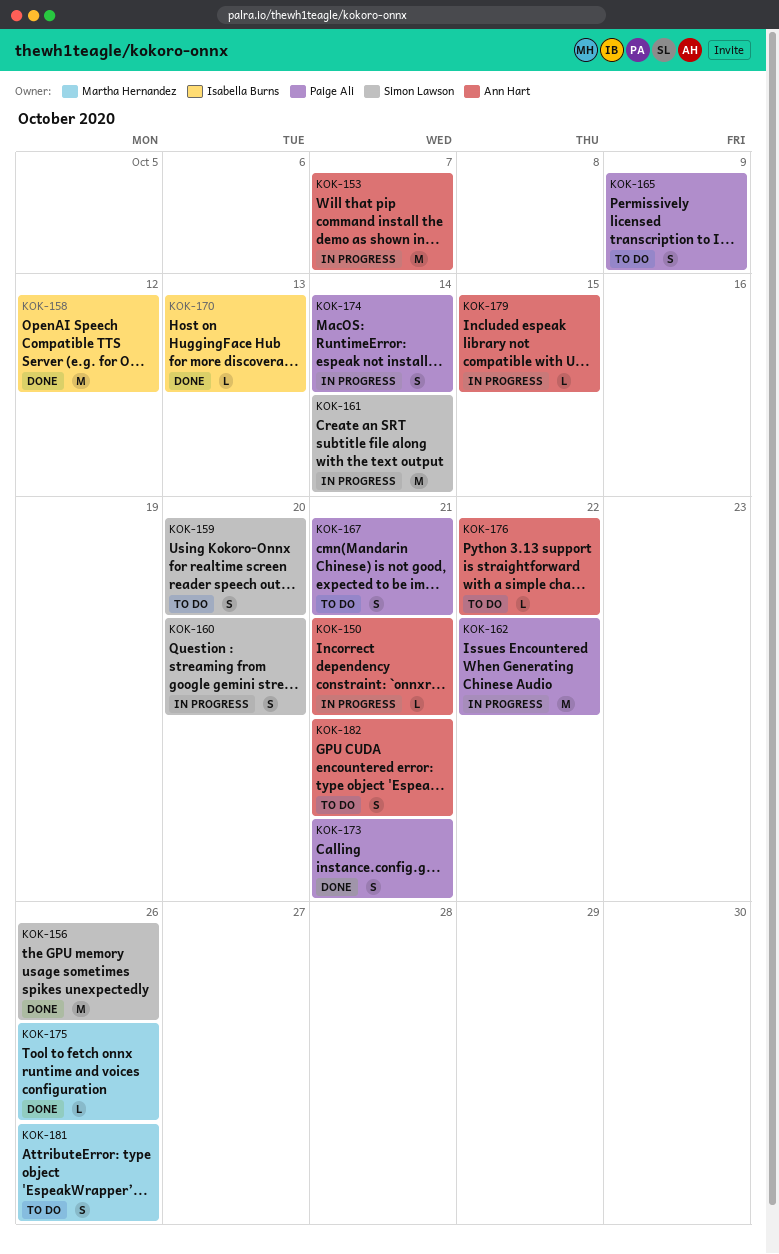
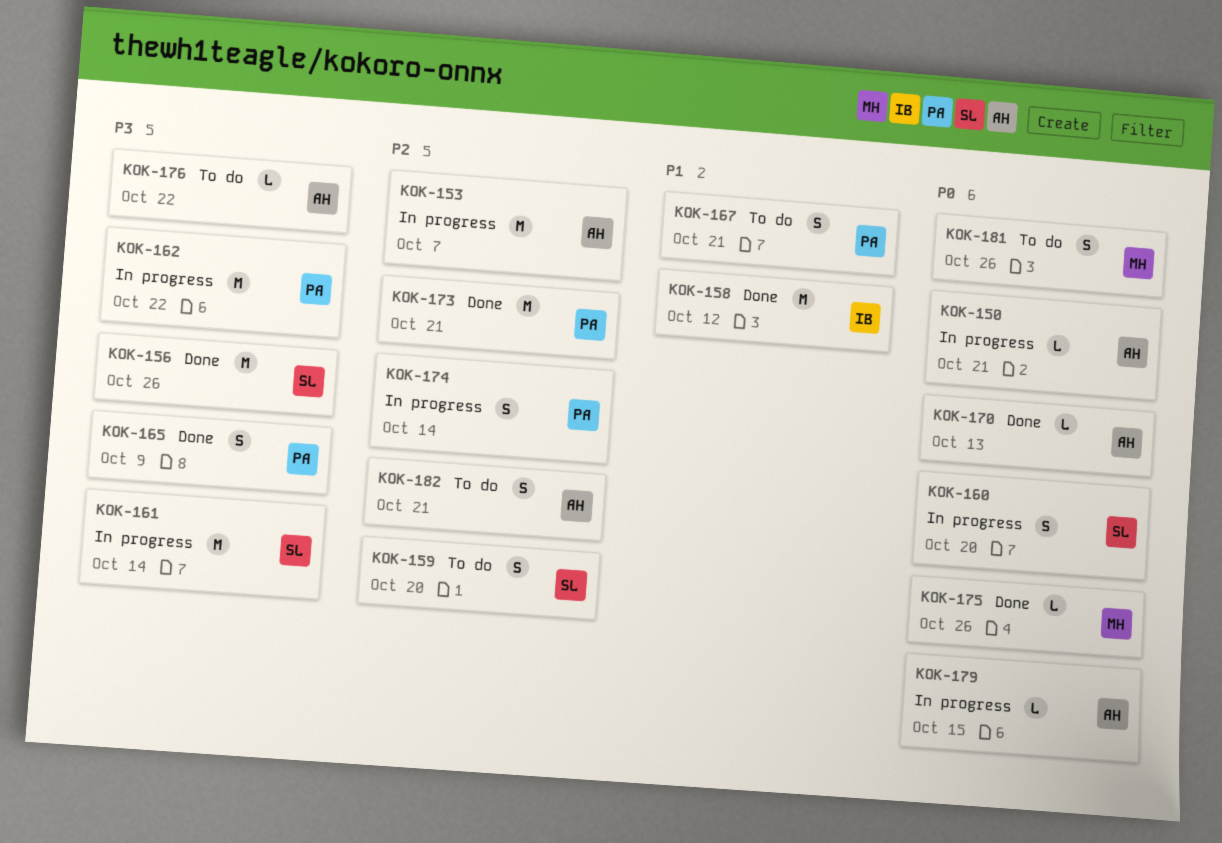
KOK-165, status: To do -> Done
KOK-170, owner: Isabella Burns -> Ann Hart
KOK-173, estimate: S -> M

